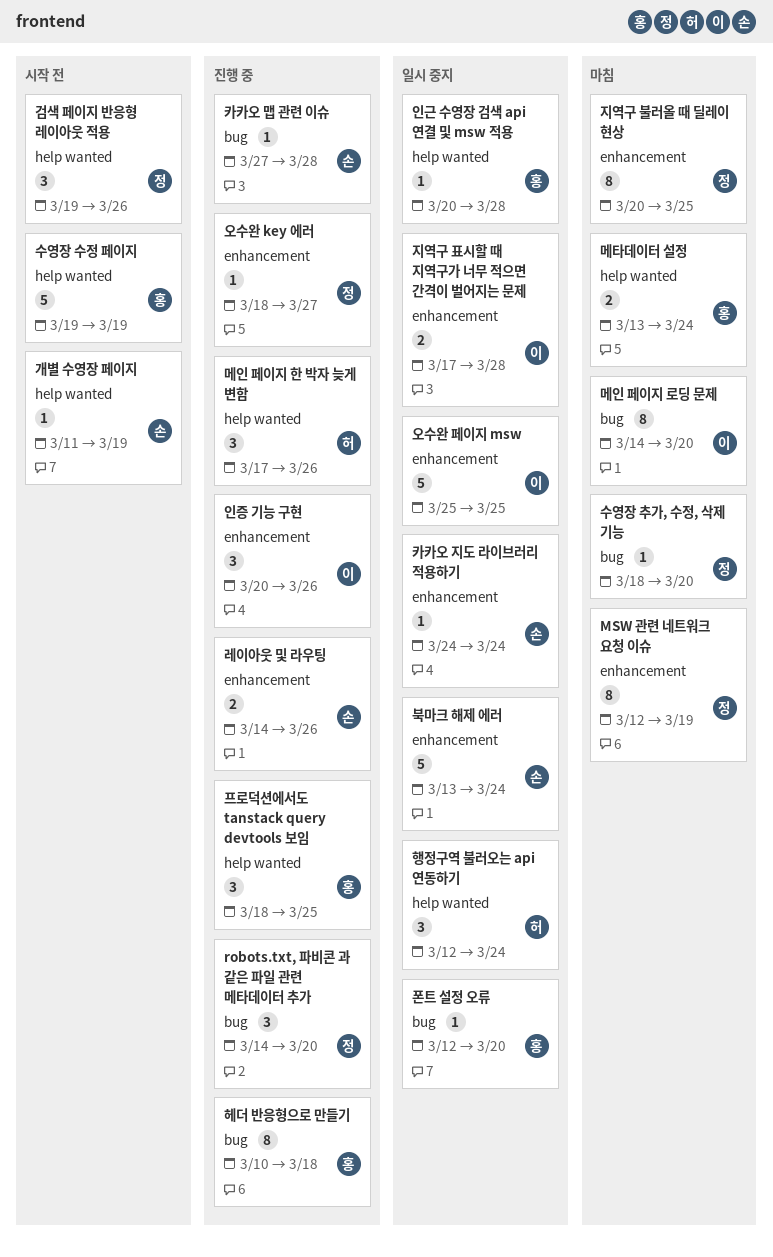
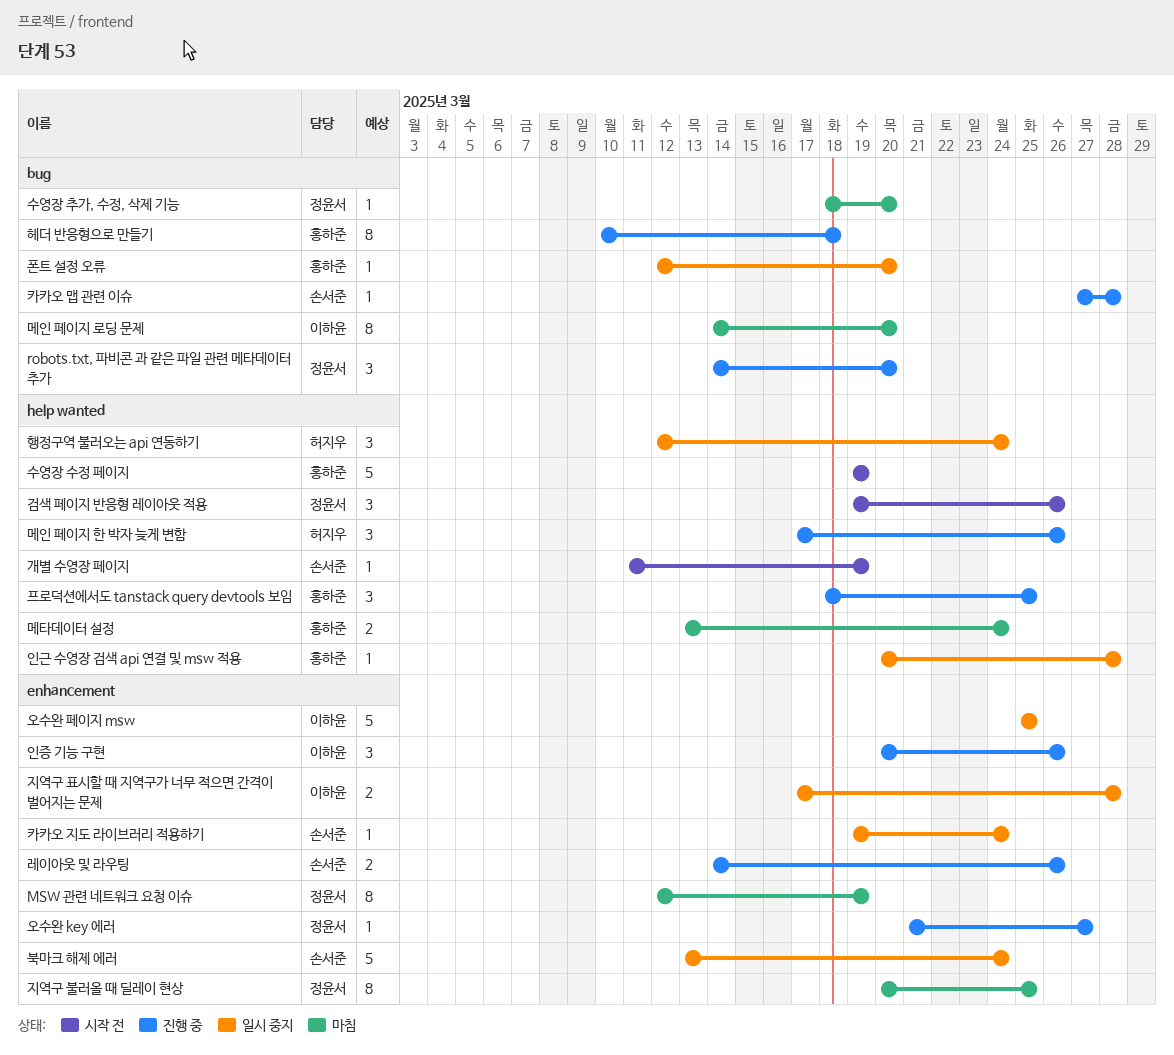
오수완 key 에러, start: Mar 18 -> Mar 21
카카오 지도 라이브러리 적용하기, start: Mar 24 -> Mar 19

